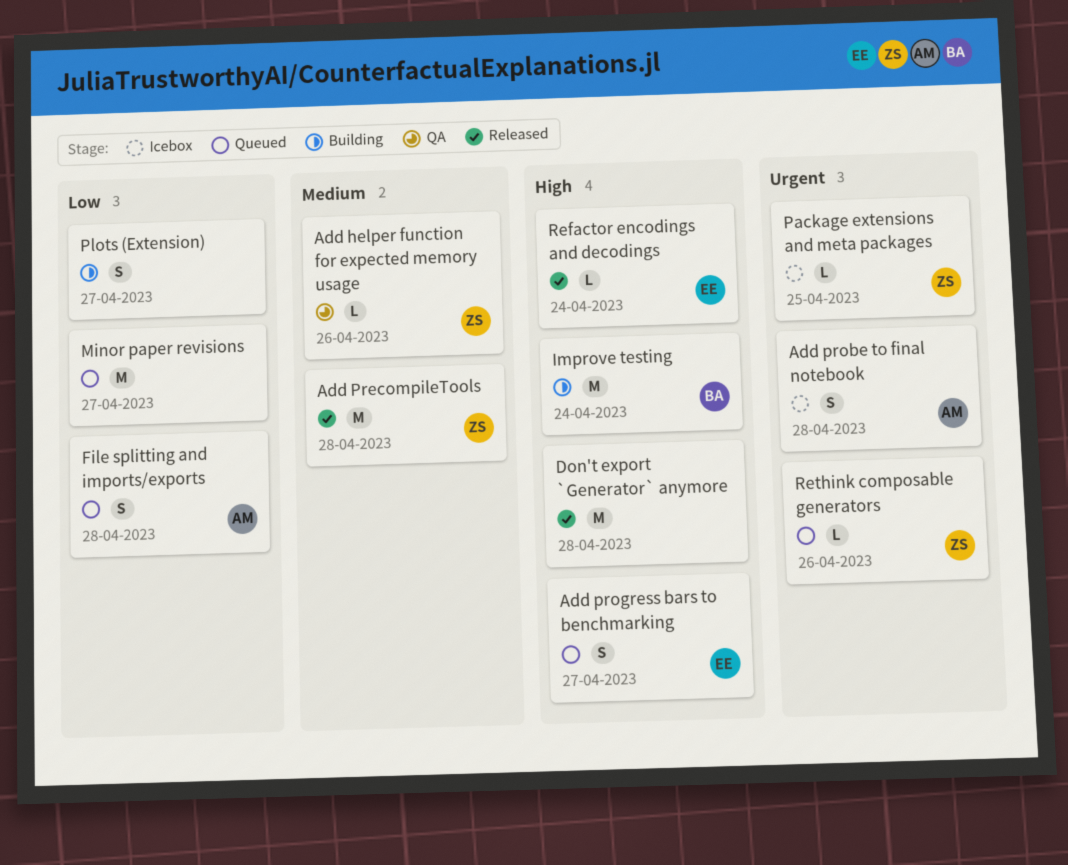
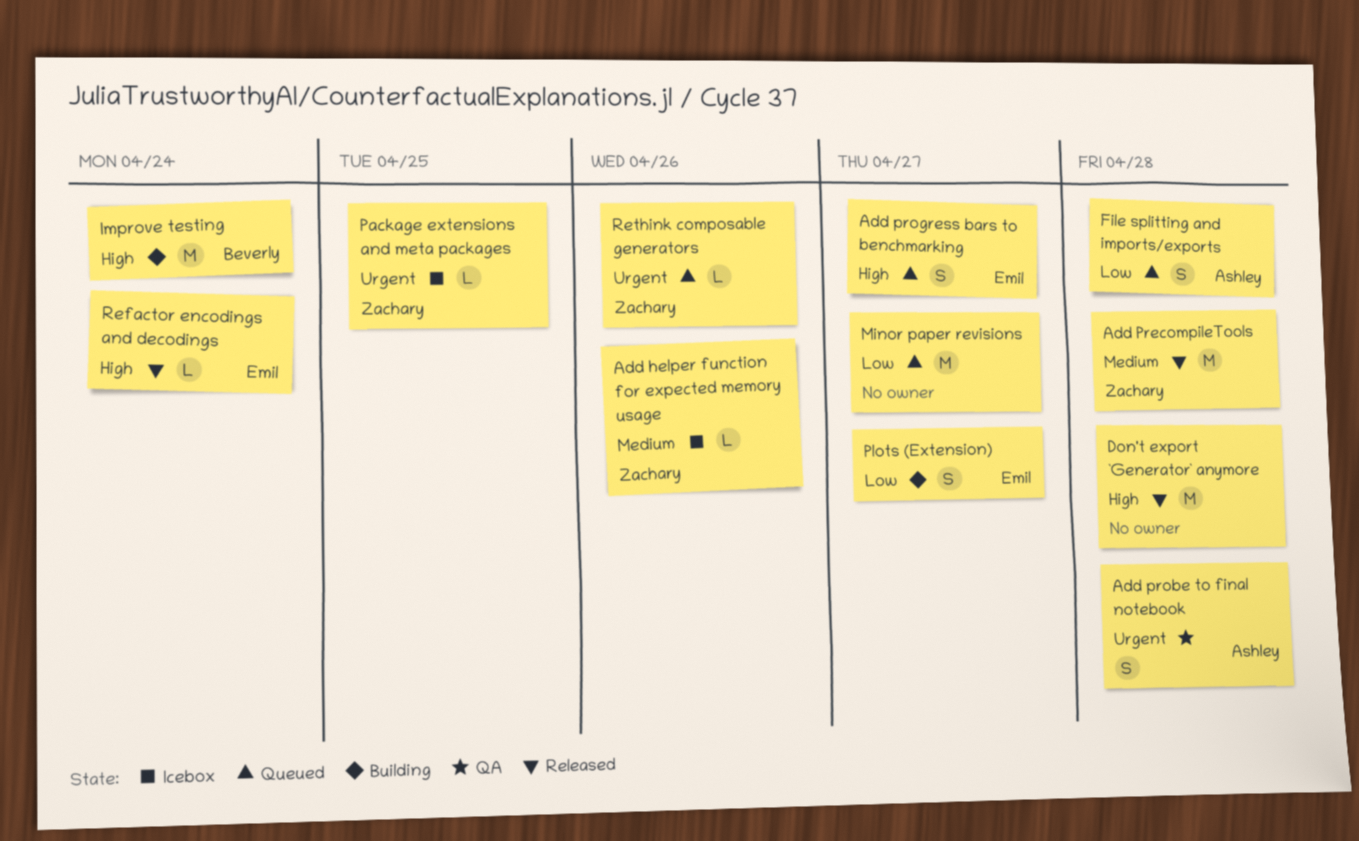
Add helper function for expected memory usage, status: QA -> Icebox
Add probe to final notebook, status: Icebox -> QA
Plots (Extension), owner: none -> Emil

